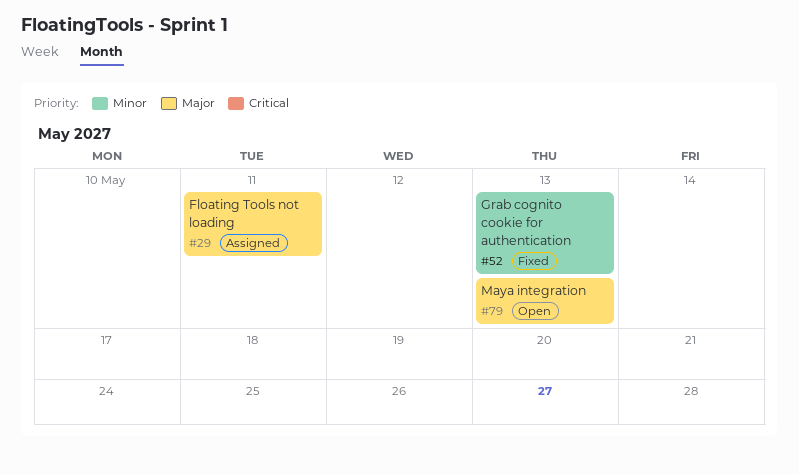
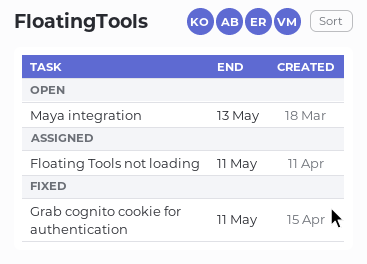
Grab cognito cookie for authentication, due: May 13 -> May 11

